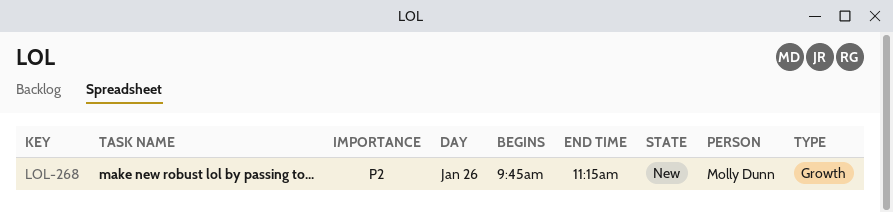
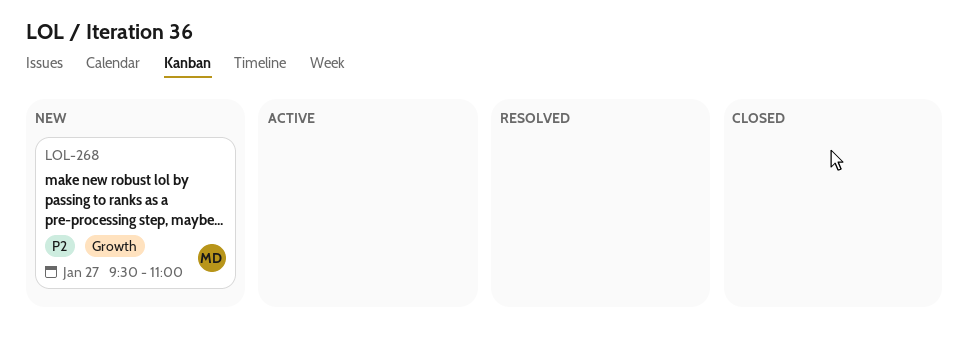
LOL-268, day: Jan 26 -> Jan 27
LOL-268, begins: 09:45 -> 09:30
LOL-268, ends: 11:15 -> 11:00

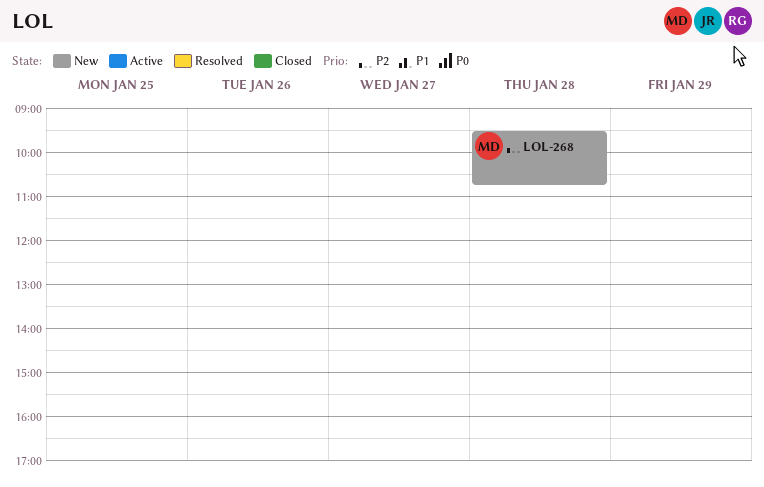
LOL-268, day: Jan 27 -> Jan 28
LOL-268, ends: 11:00 -> 10:45

